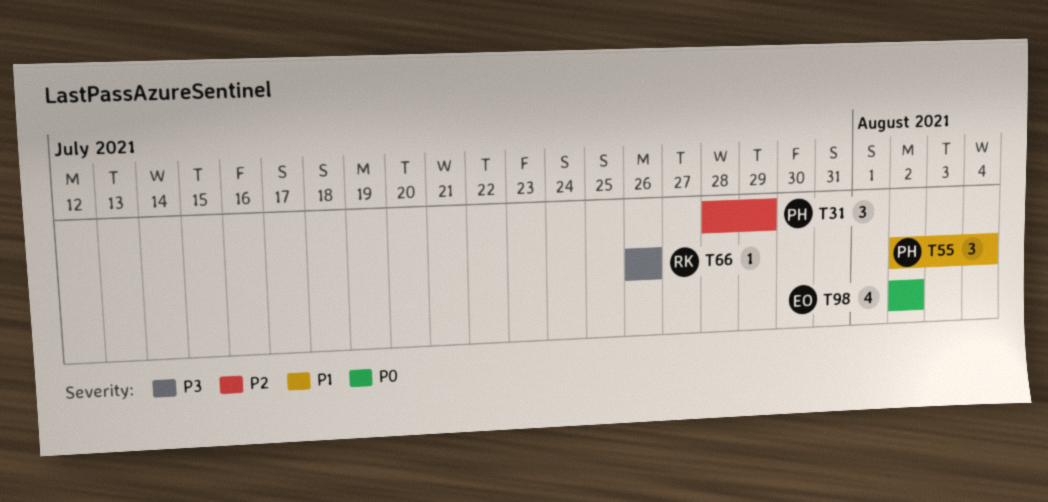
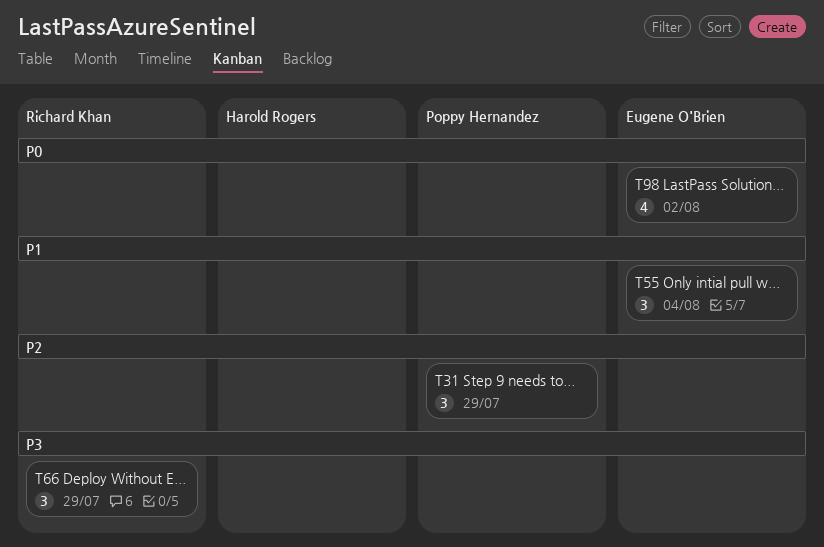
T55, owner: Poppy Hernandez -> Eugene O'Brien
T66, estimate: 1 -> 3
T66, due: Jul 26 -> Jul 29

